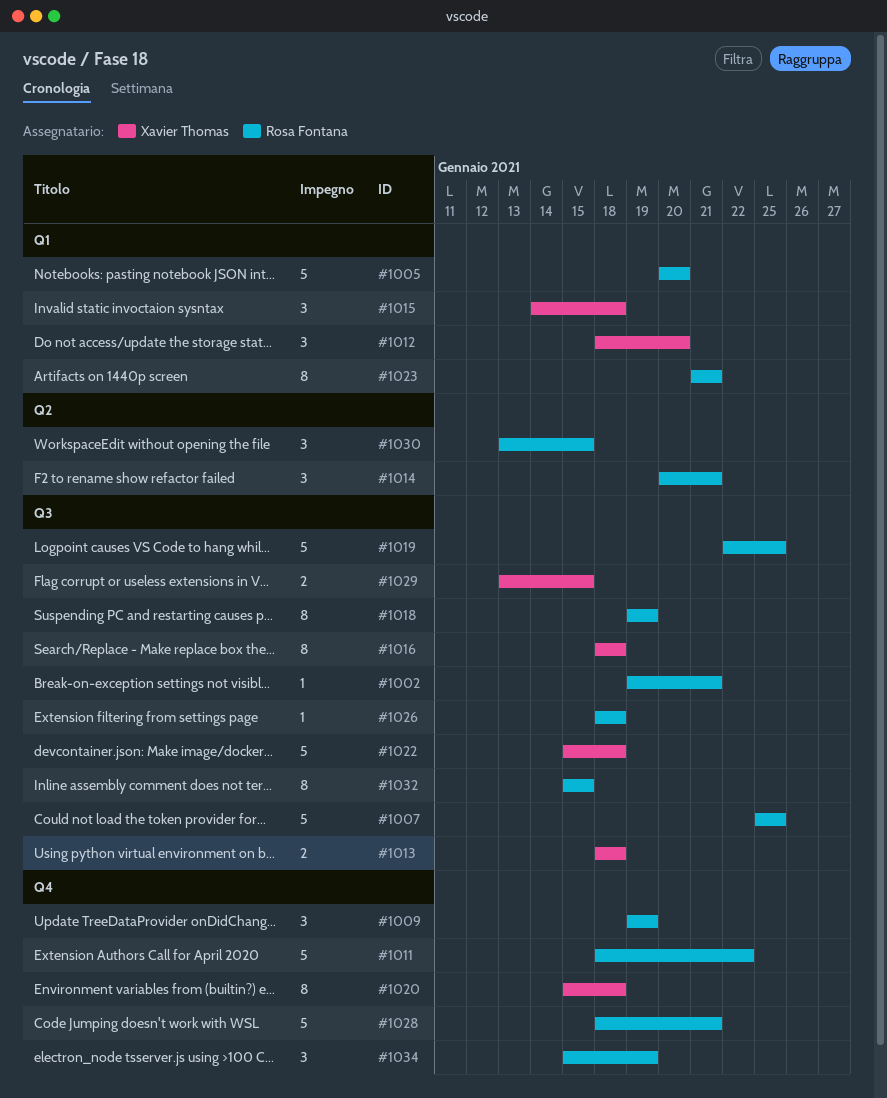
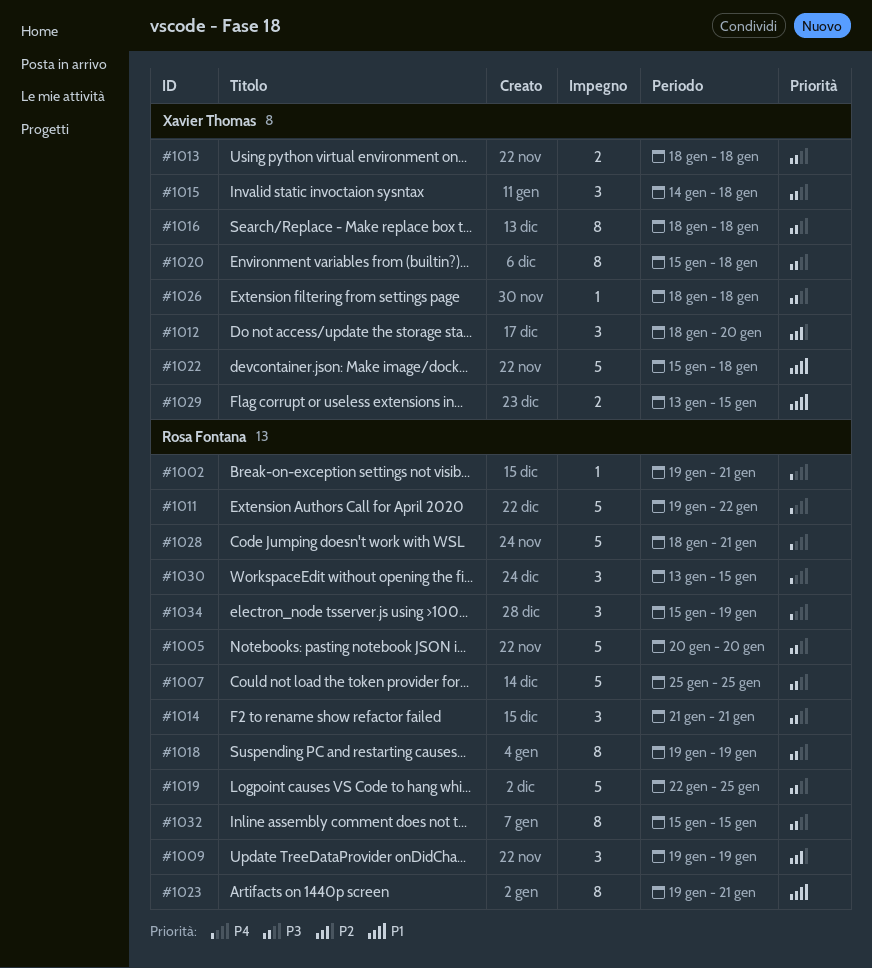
#1011, start: Jan 18 -> Jan 19
#1014, start: Jan 20 -> Jan 21
#1023, start: Jan 21 -> Jan 19
#1026, owner: Rosa Fontana -> Xavier Thomas

